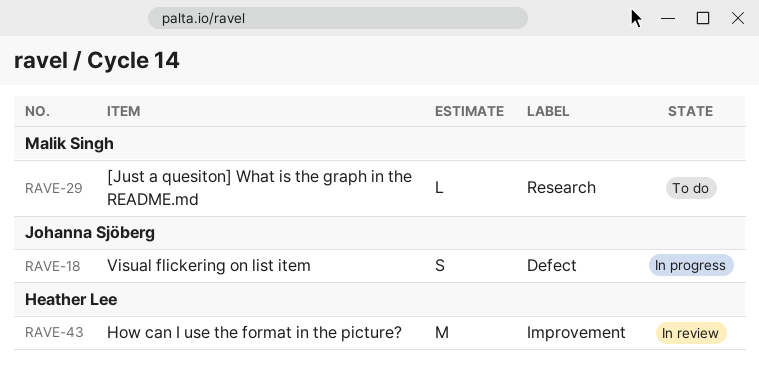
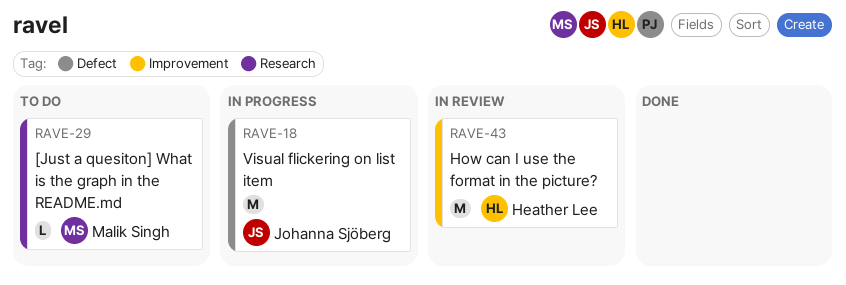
RAVE-18, estimate: S -> M

